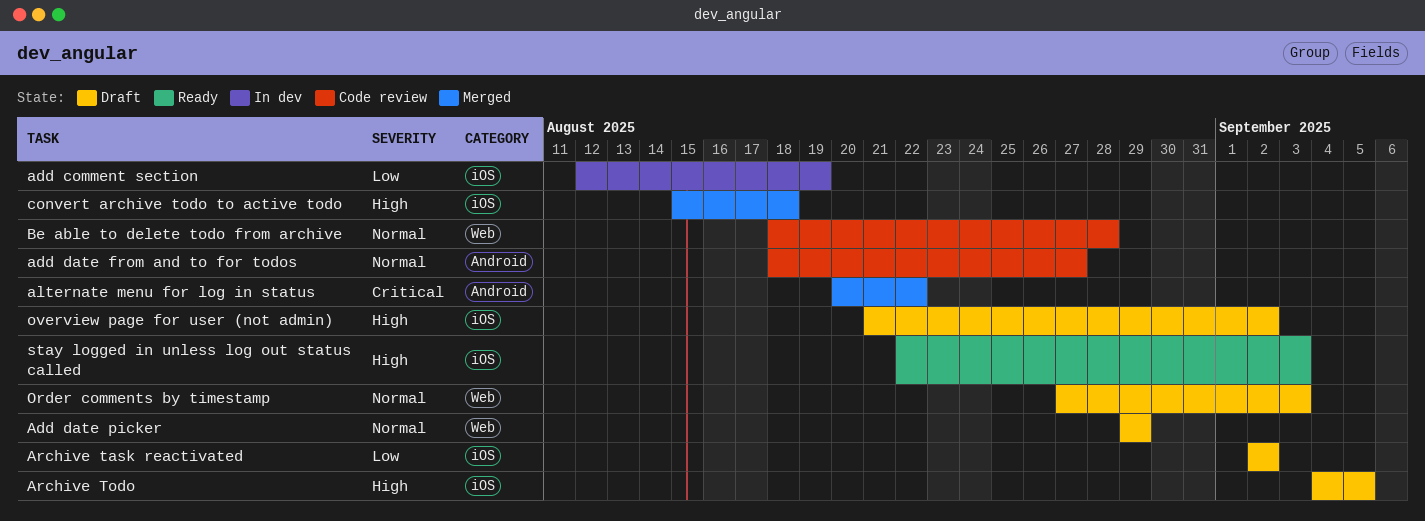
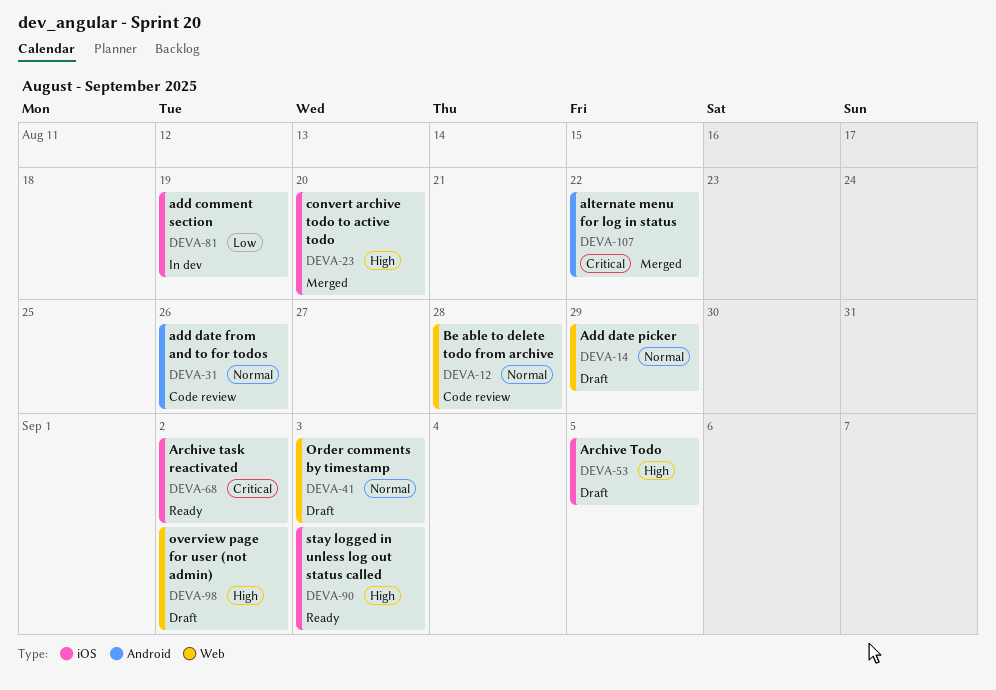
add date from and to for todos, due: Aug 27 -> Aug 26
Archive task reactivated, status: Draft -> Ready
Archive task reactivated, priority: Low -> Critical
convert archive todo to active todo, due: Aug 18 -> Aug 20
overview page for user (not admin), label: iOS -> Web

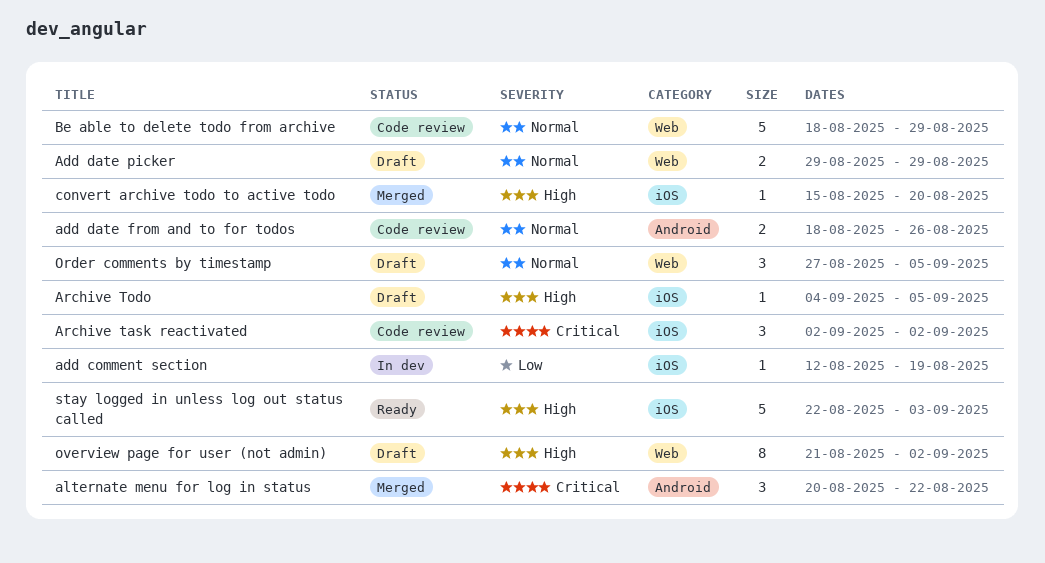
Archive task reactivated, status: Ready -> Code review
Be able to delete todo from archive, due: Aug 28 -> Aug 29
Order comments by timestamp, due: Sep 3 -> Sep 5

